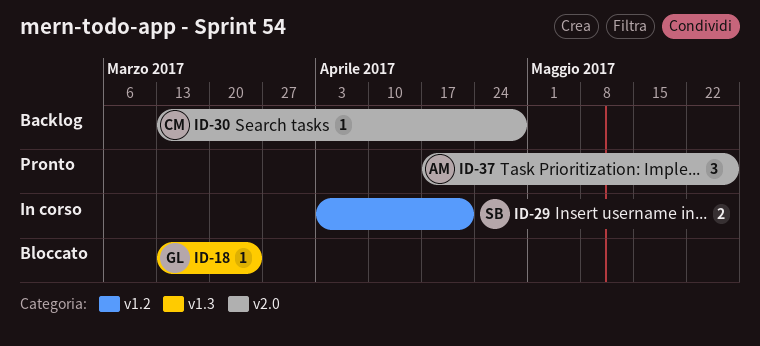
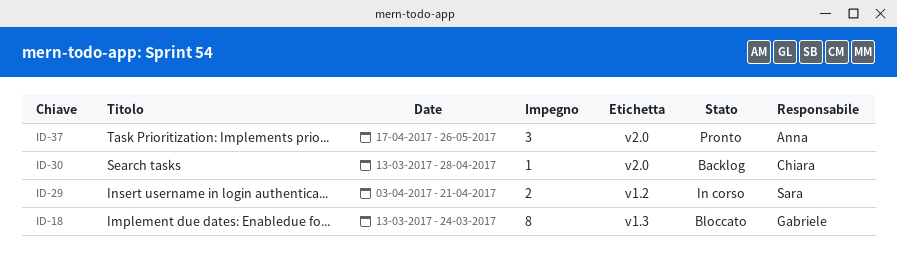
ID-18, estimate: 1 -> 8

